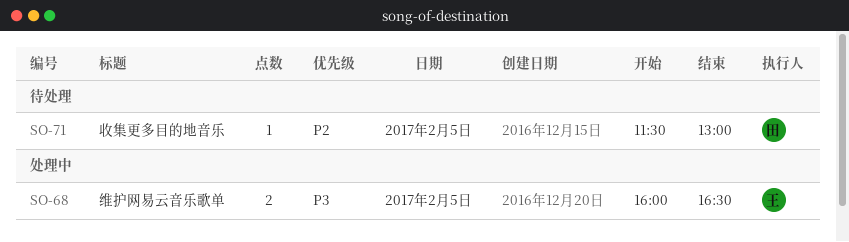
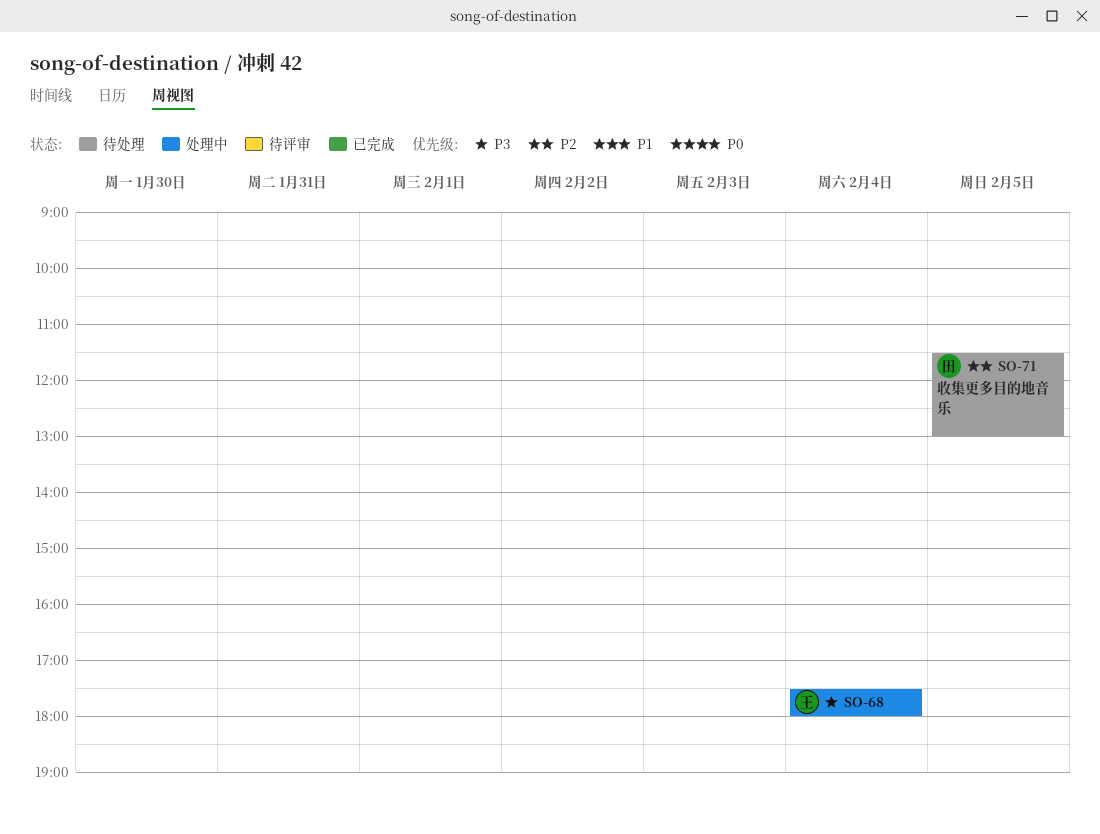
SO-68, day: Feb 5 -> Feb 4
SO-68, begins: 16:00 -> 17:30
SO-68, ends: 16:30 -> 18:00

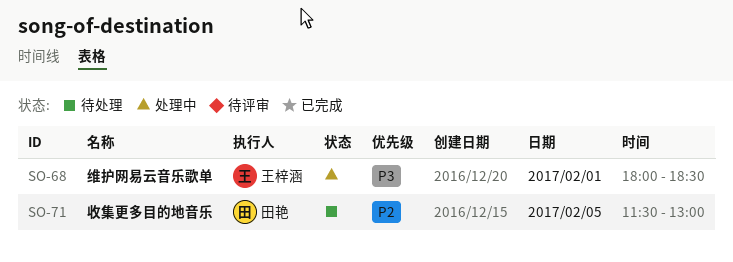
SO-68, day: Feb 4 -> Feb 1
SO-68, begins: 17:30 -> 18:00
SO-68, ends: 18:00 -> 18:30

